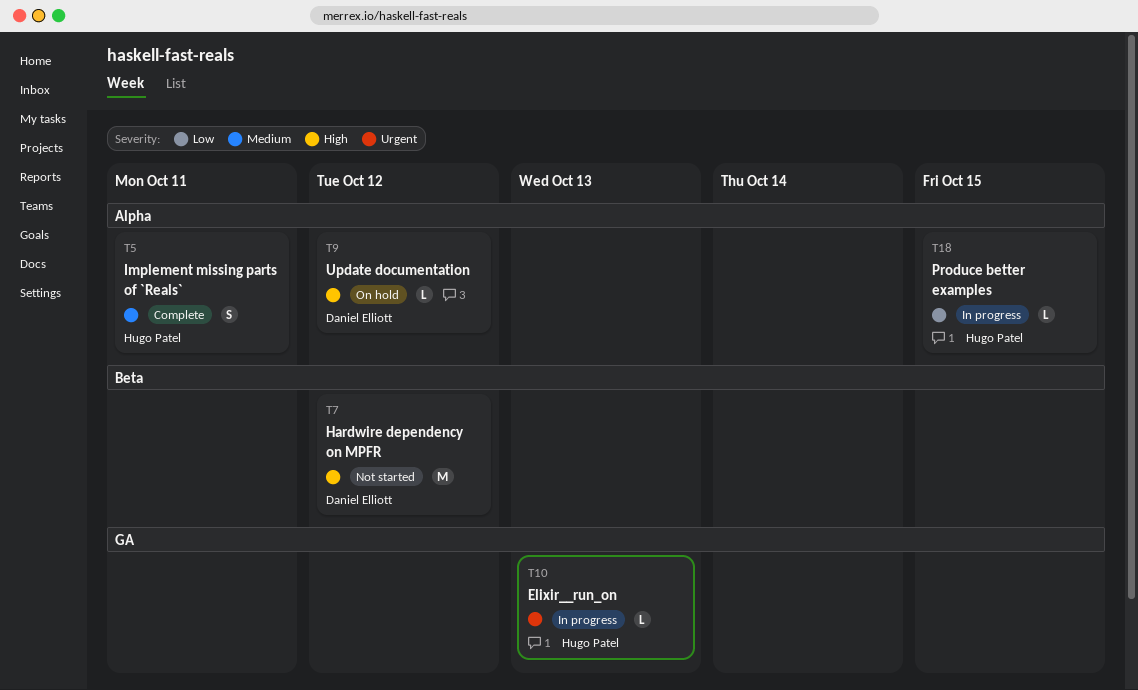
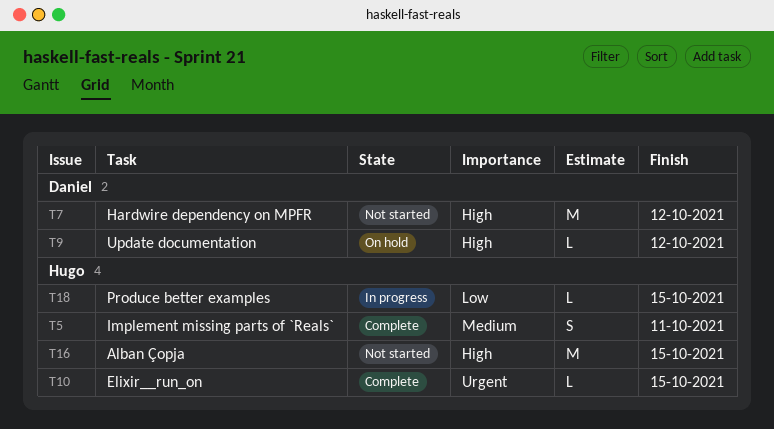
T10, status: In progress -> Complete
T10, due: Oct 13 -> Oct 15
T16: none -> present

